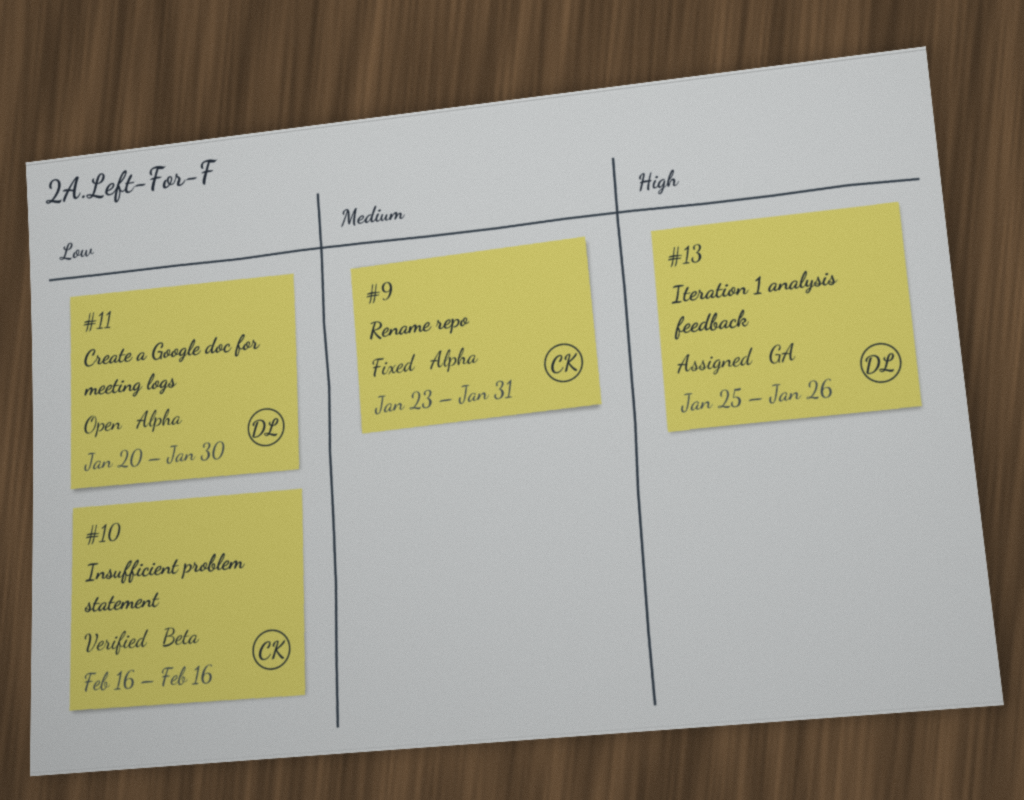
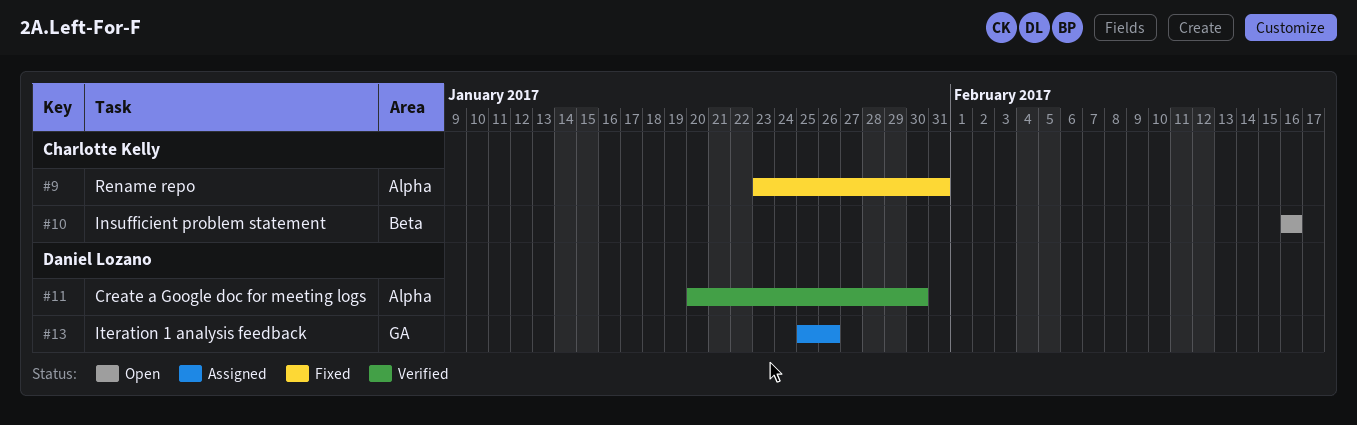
#10, status: Verified -> Open
#11, status: Open -> Verified

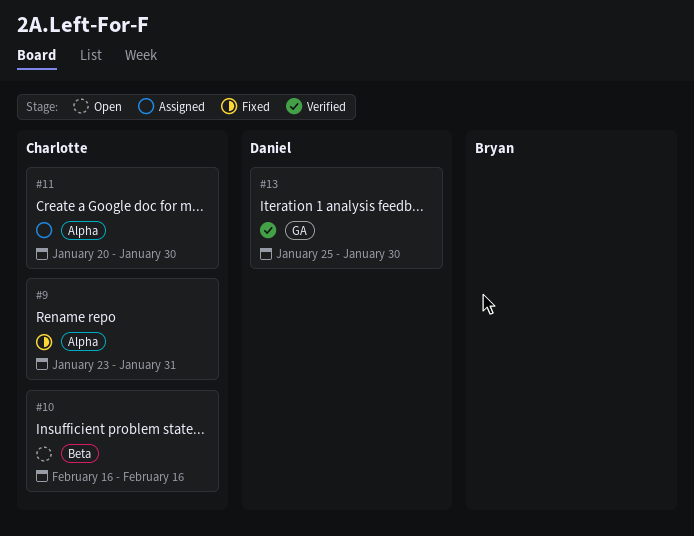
#11, status: Verified -> Assigned
#11, owner: Daniel Lozano -> Charlotte Kelly
#13, status: Assigned -> Verified
#13, due: Jan 26 -> Jan 30

